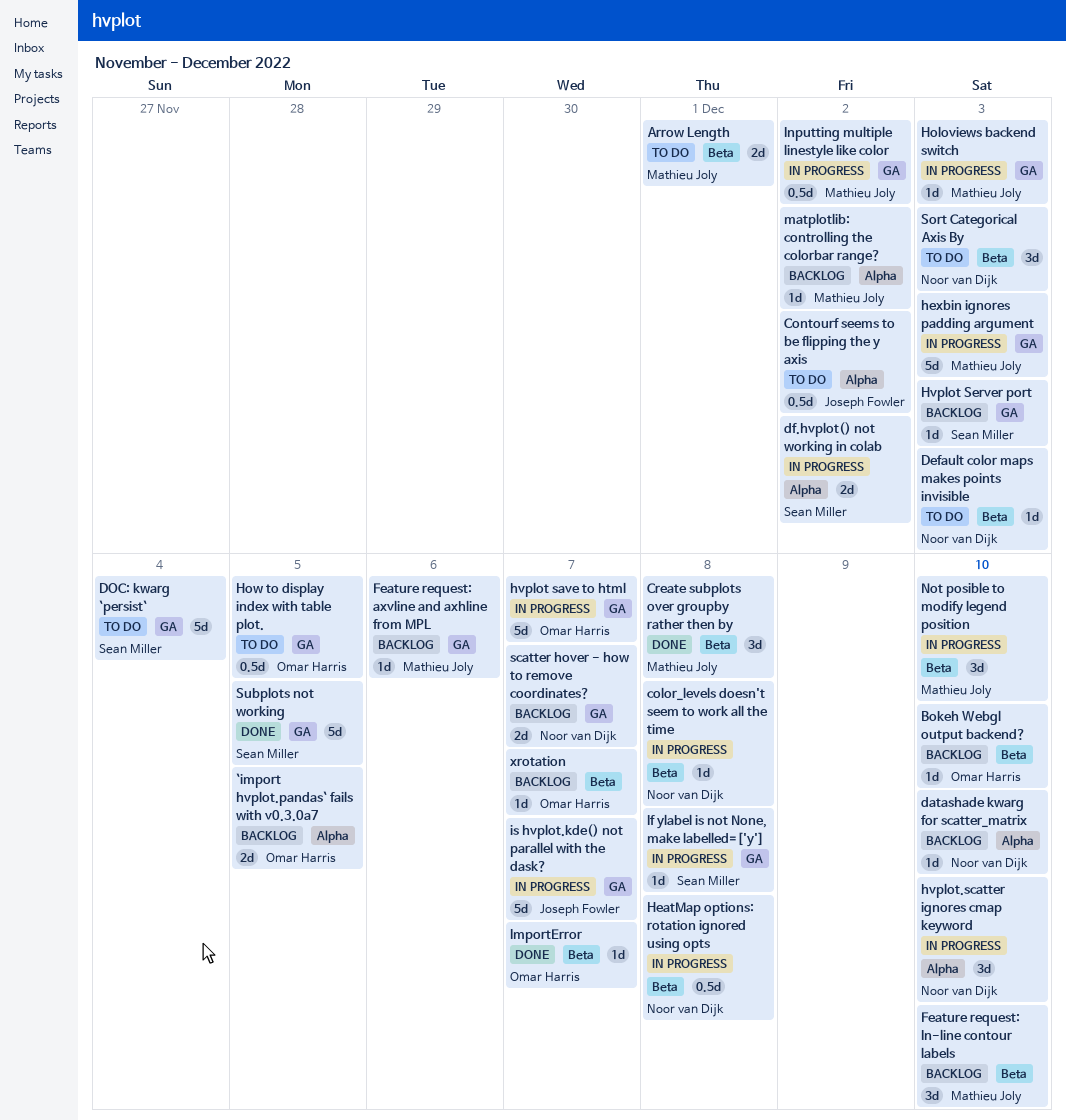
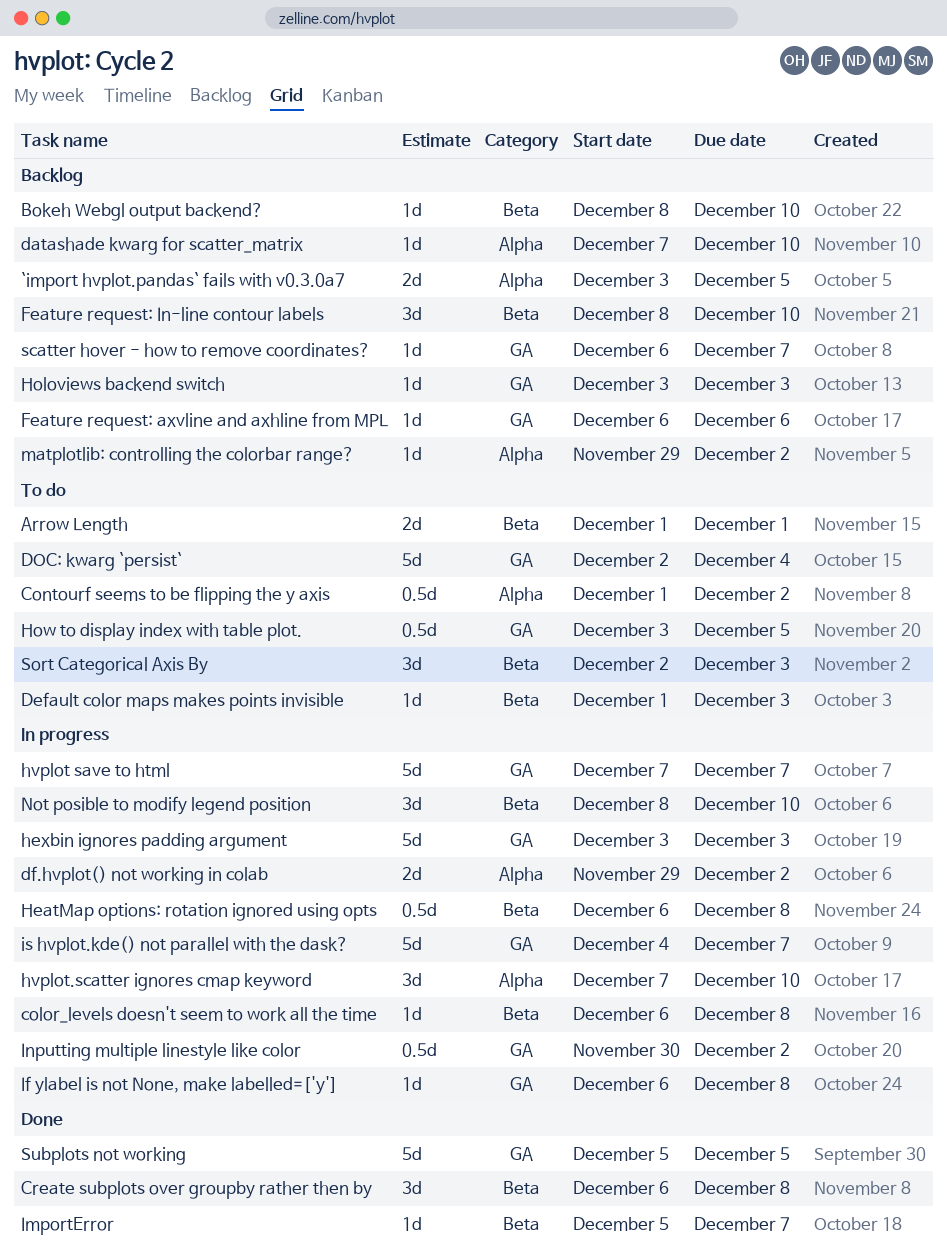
Holoviews backend switch, status: In progress -> Backlog
Hvplot Server port: present -> none
scatter hover - how to remove coordinates?, estimate: 2d -> 1d
xrotation: present -> none

